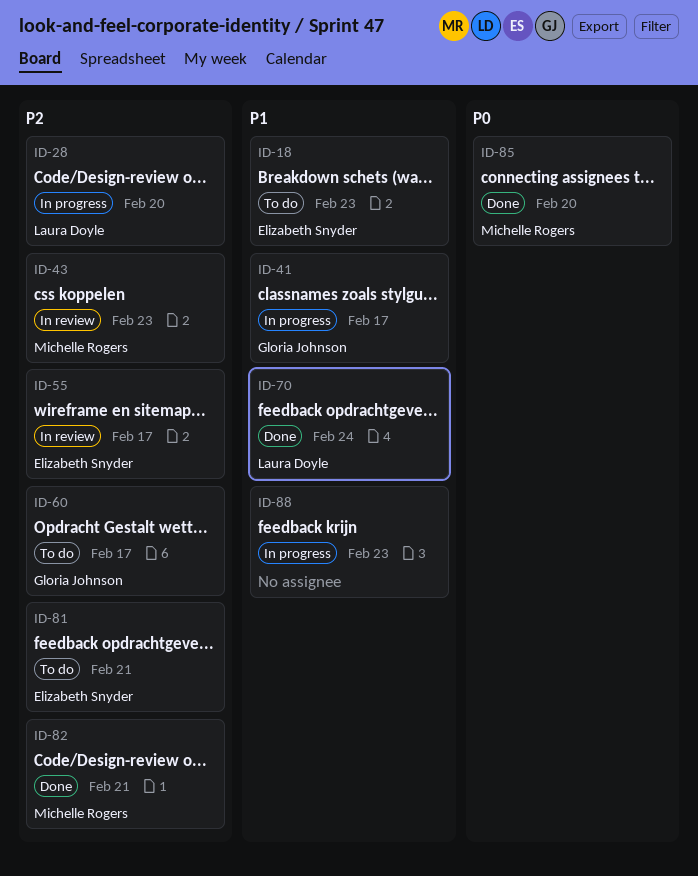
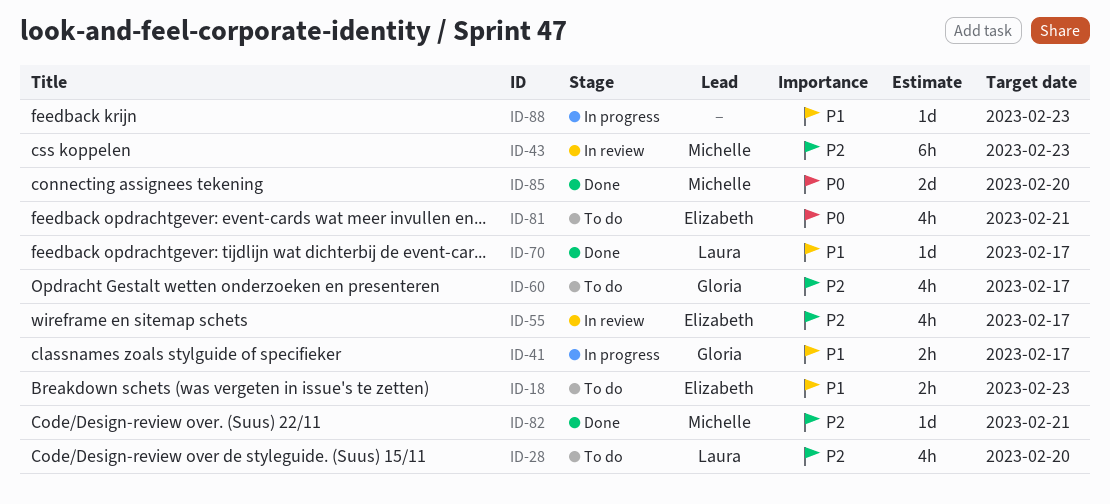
ID-28, status: In progress -> To do
ID-70, due: Feb 24 -> Feb 17
ID-81, priority: P2 -> P0

